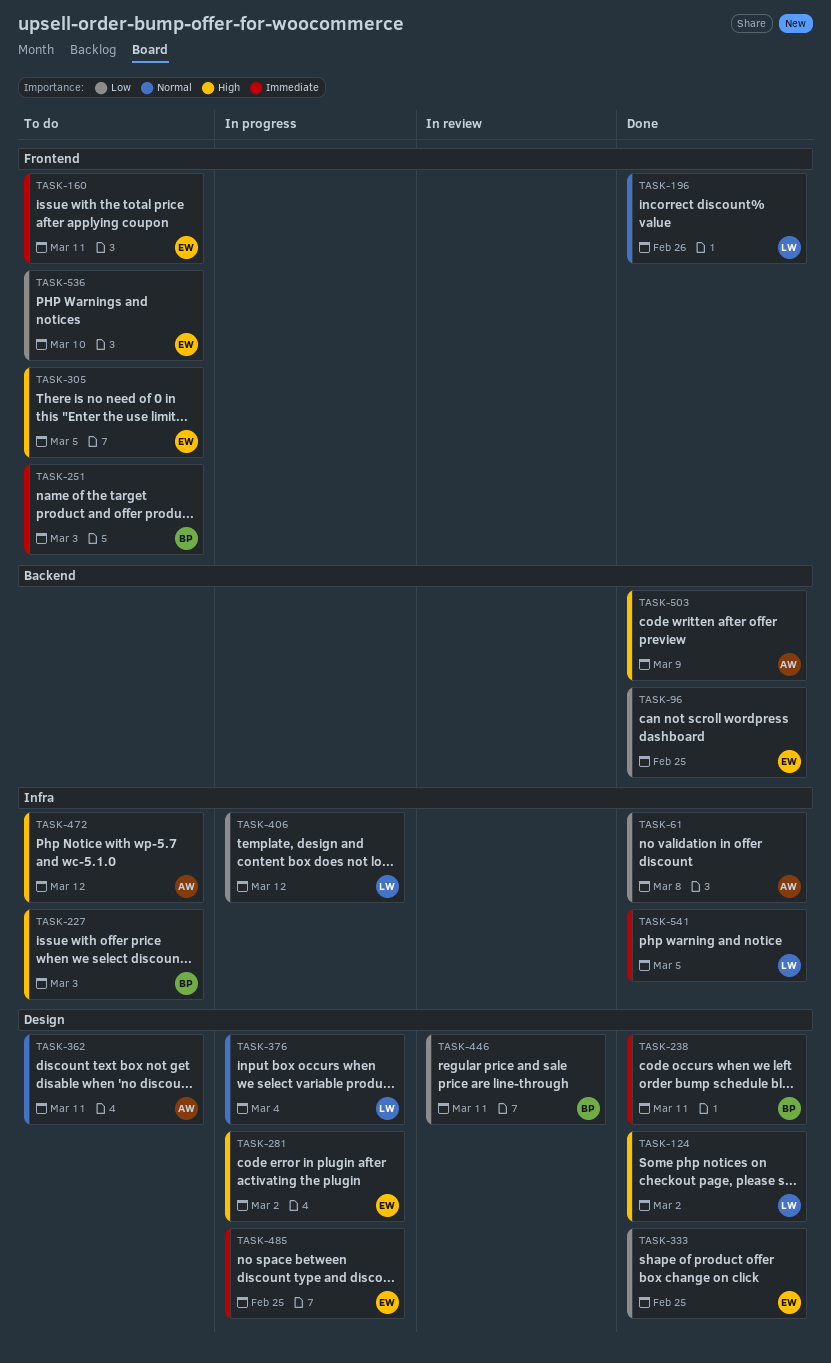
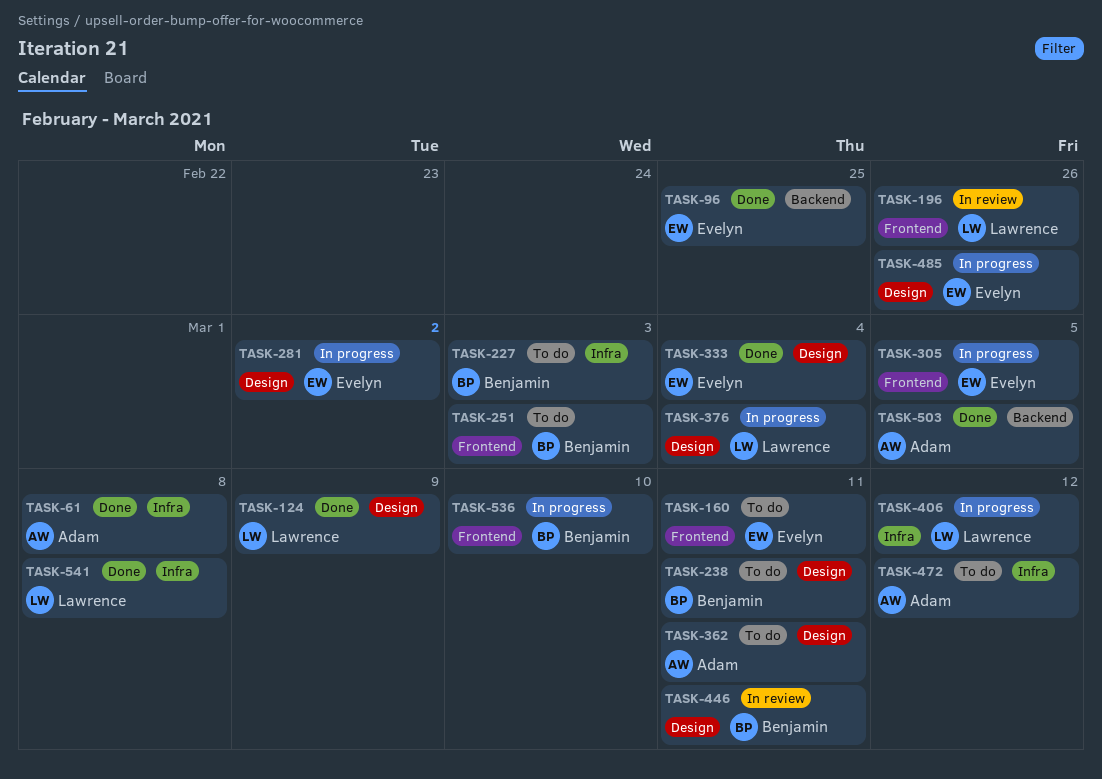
TASK-124, due: Mar 2 -> Mar 9
TASK-196, status: Done -> In review
TASK-238, status: Done -> To do
TASK-305, status: To do -> In progress
TASK-333, due: Feb 25 -> Mar 4
TASK-485, due: Feb 25 -> Feb 26
TASK-503, due: Mar 9 -> Mar 5
TASK-536, status: To do -> In progress
TASK-536, owner: Evelyn -> Benjamin
TASK-541, due: Mar 5 -> Mar 8

